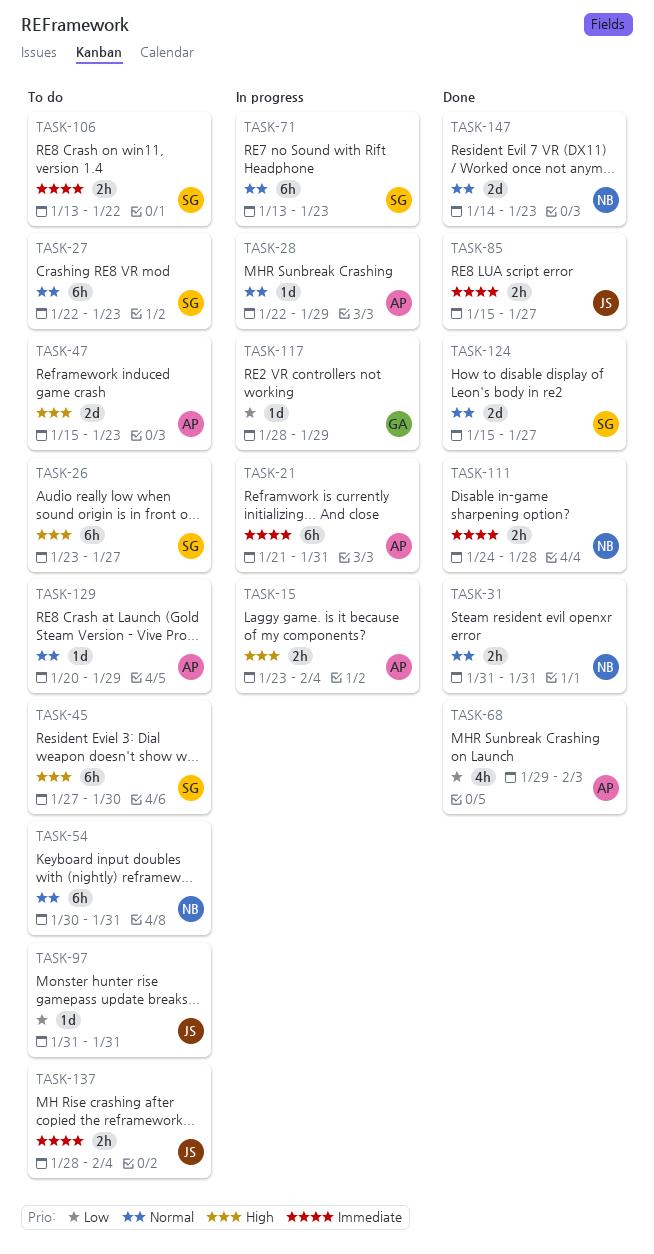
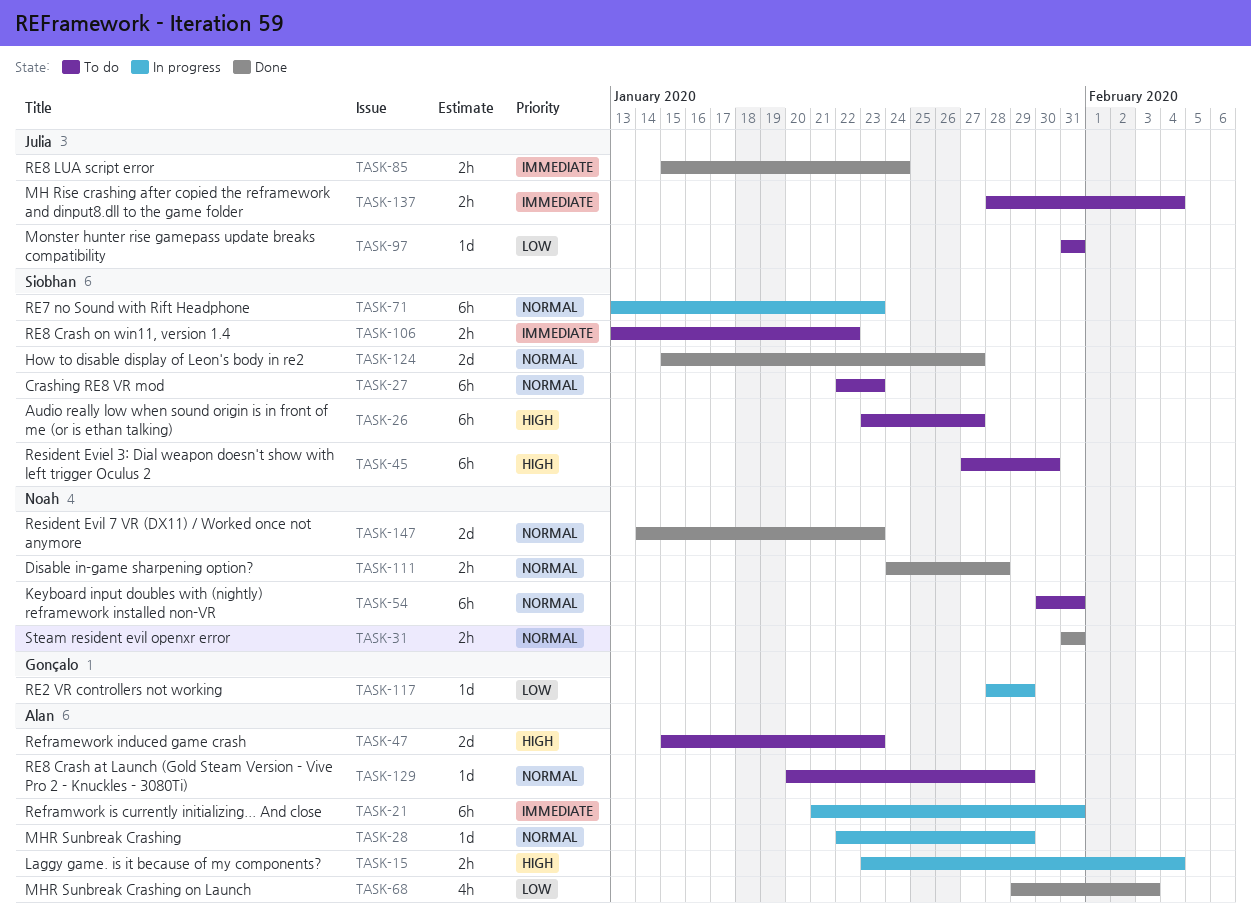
TASK-85, due: Jan 27 -> Jan 24
TASK-111, priority: Immediate -> Normal

